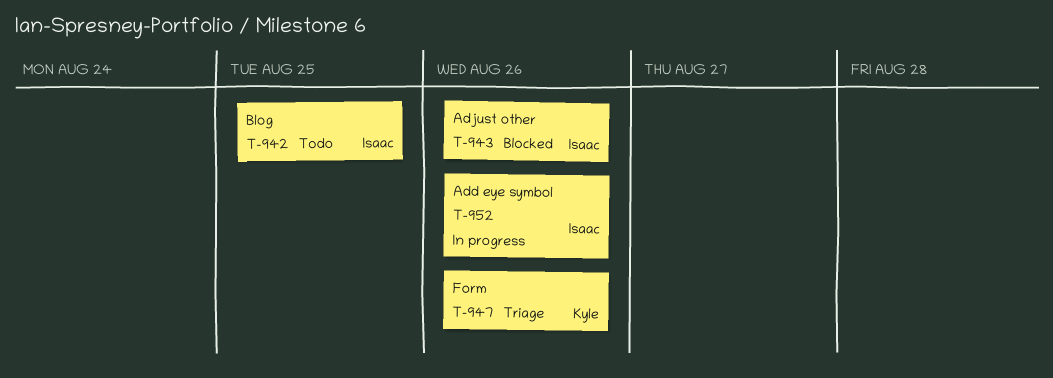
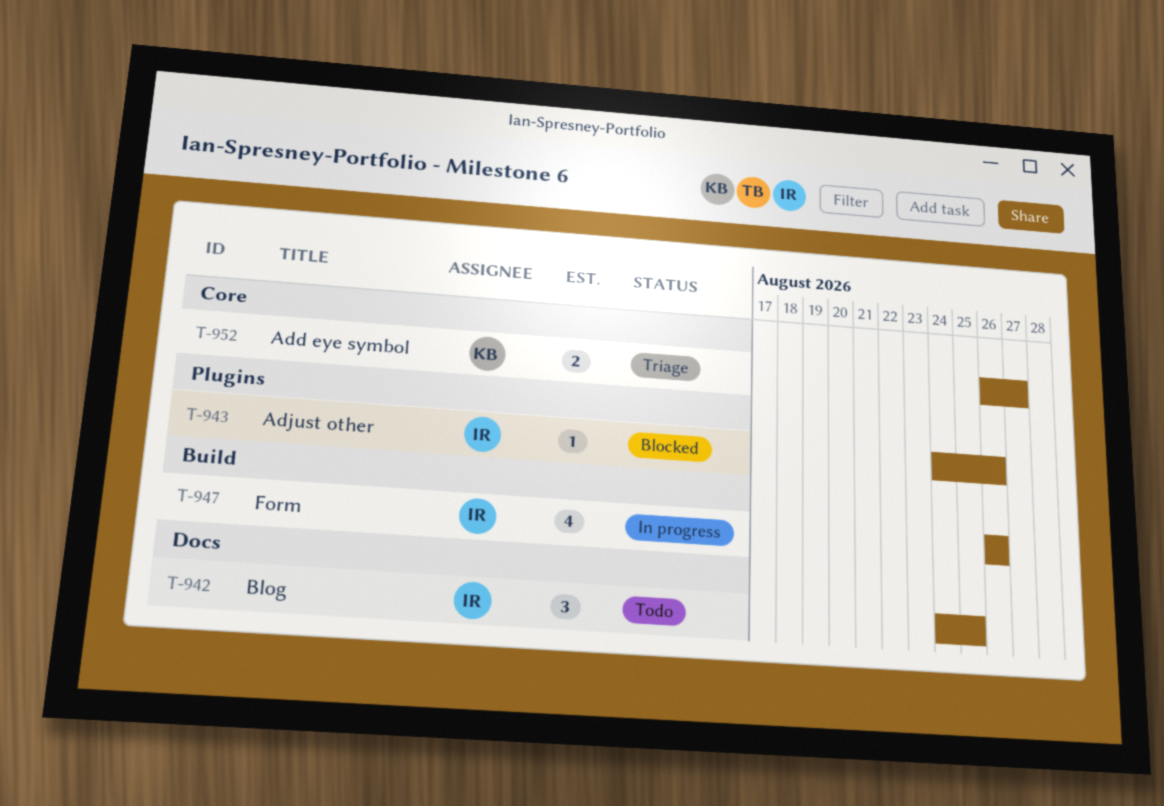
T-947, status: Triage -> In progress
T-947, owner: Kyle -> Isaac
T-952, status: In progress -> Triage
T-952, owner: Isaac -> Kyle
T-952, due: Aug 26 -> Aug 27

